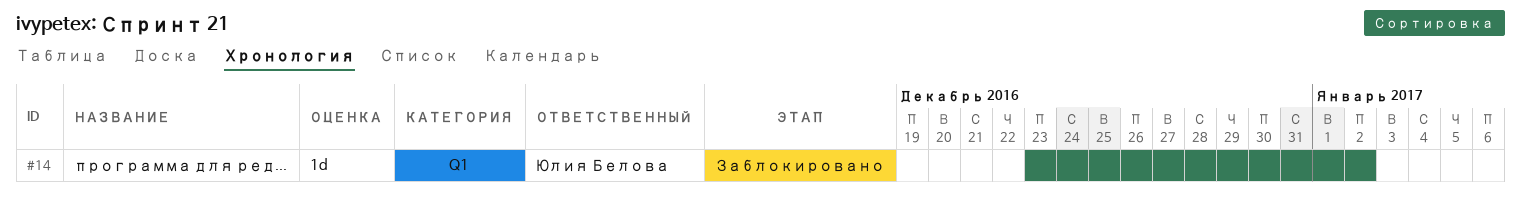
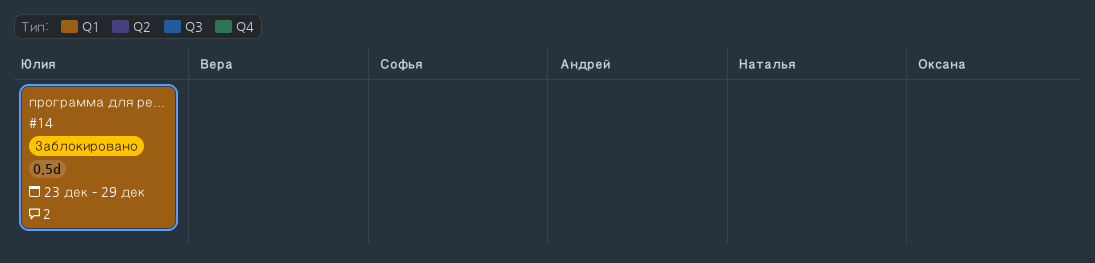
#14, estimate: 1d -> 0.5d
#14, due: Jan 2 -> Dec 29

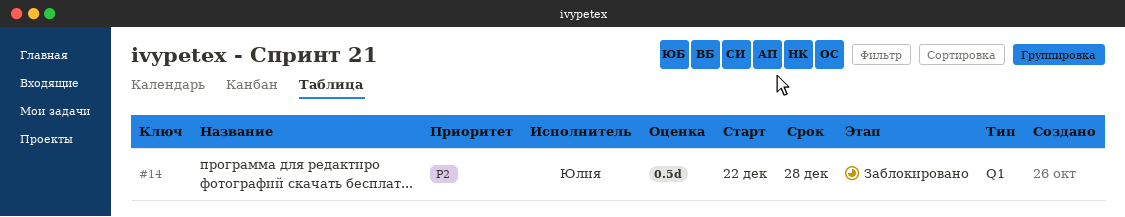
#14, start: Dec 23 -> Dec 22
#14, due: Dec 29 -> Dec 28

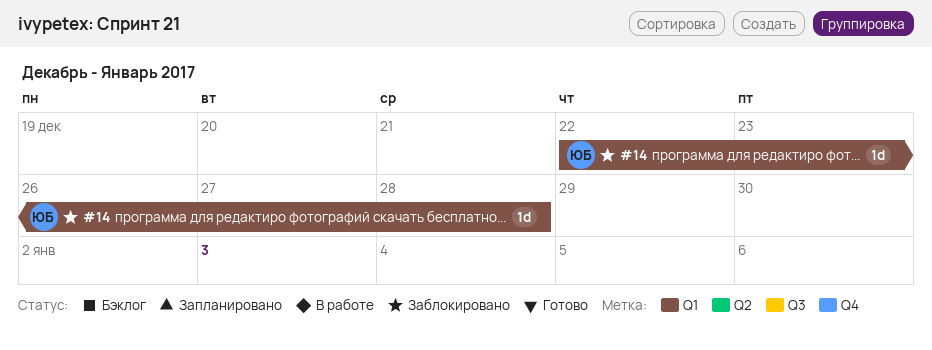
#14, estimate: 0.5d -> 1d

